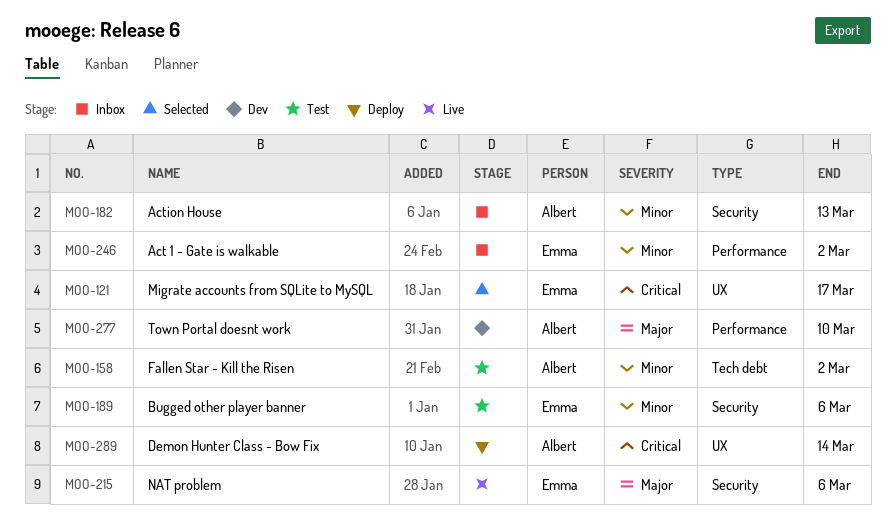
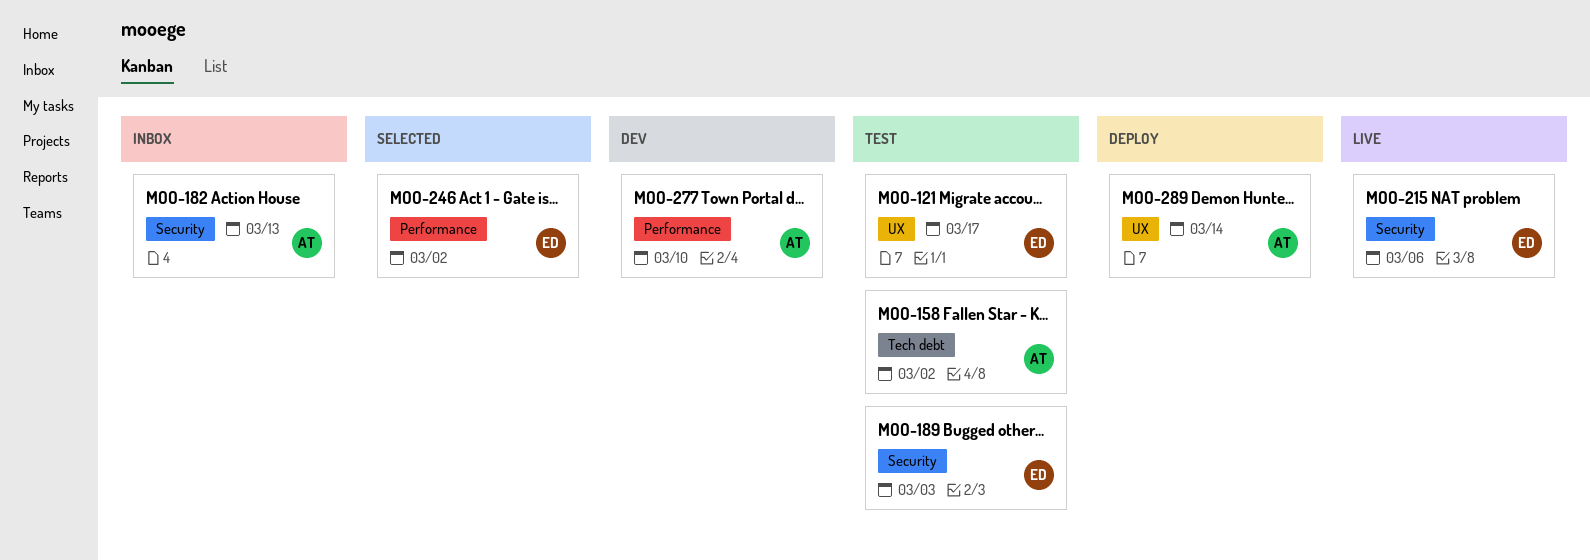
MOO-121, status: Selected -> Test
MOO-189, due: Mar 6 -> Mar 3
MOO-246, status: Inbox -> Selected

